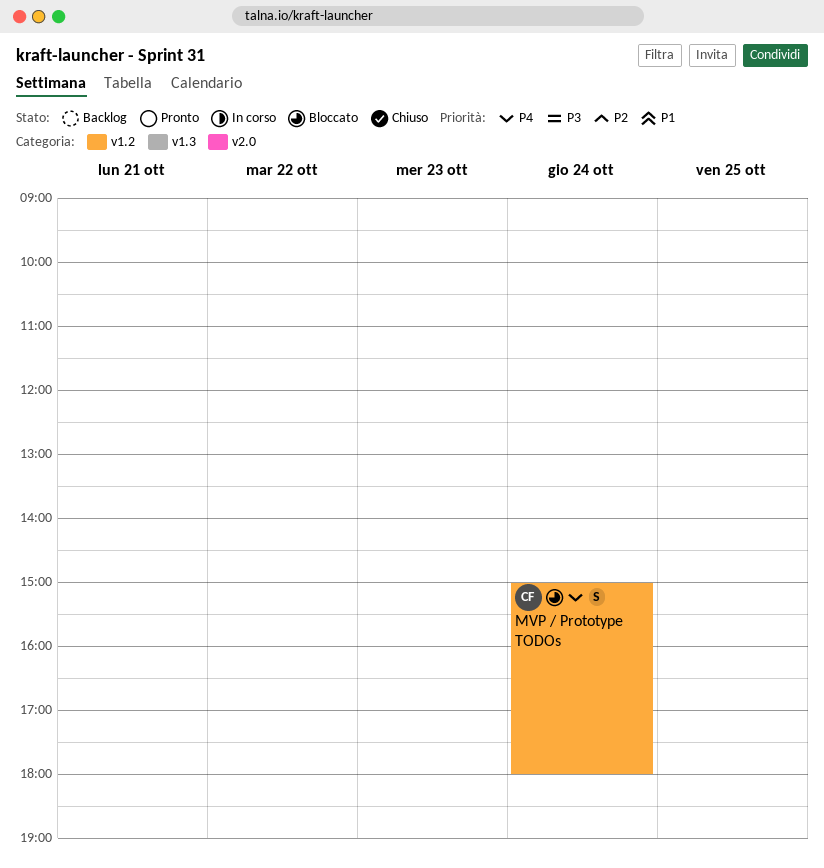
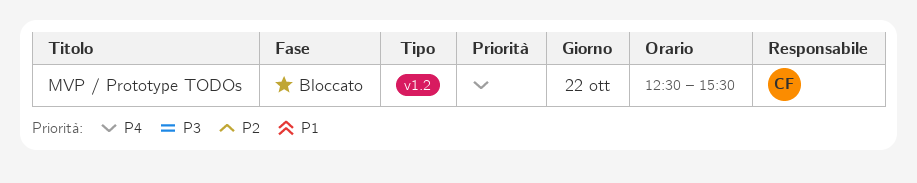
MVP / Prototype TODOs, day: Oct 24 -> Oct 22
MVP / Prototype TODOs, begins: 15:00 -> 12:30
MVP / Prototype TODOs, ends: 18:00 -> 15:30

